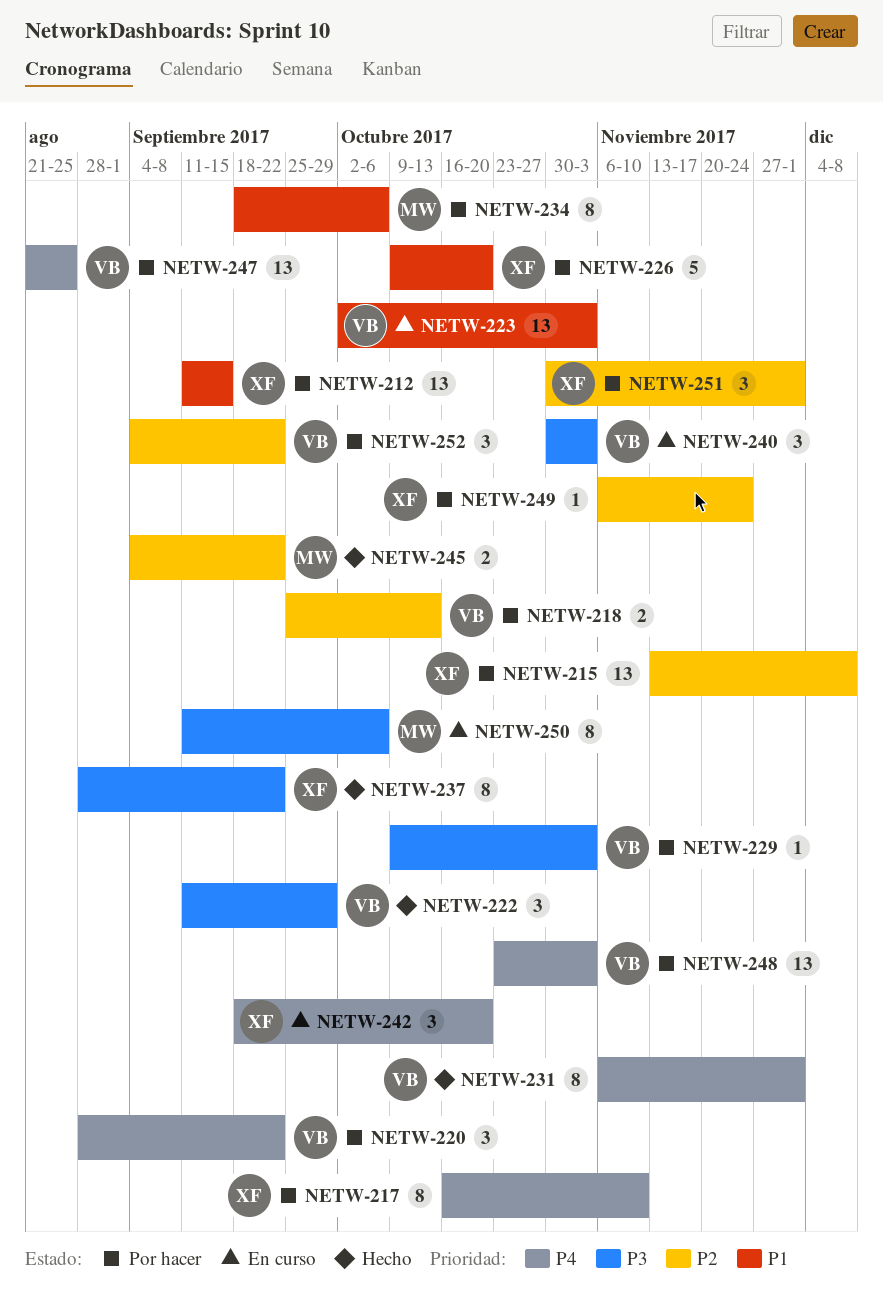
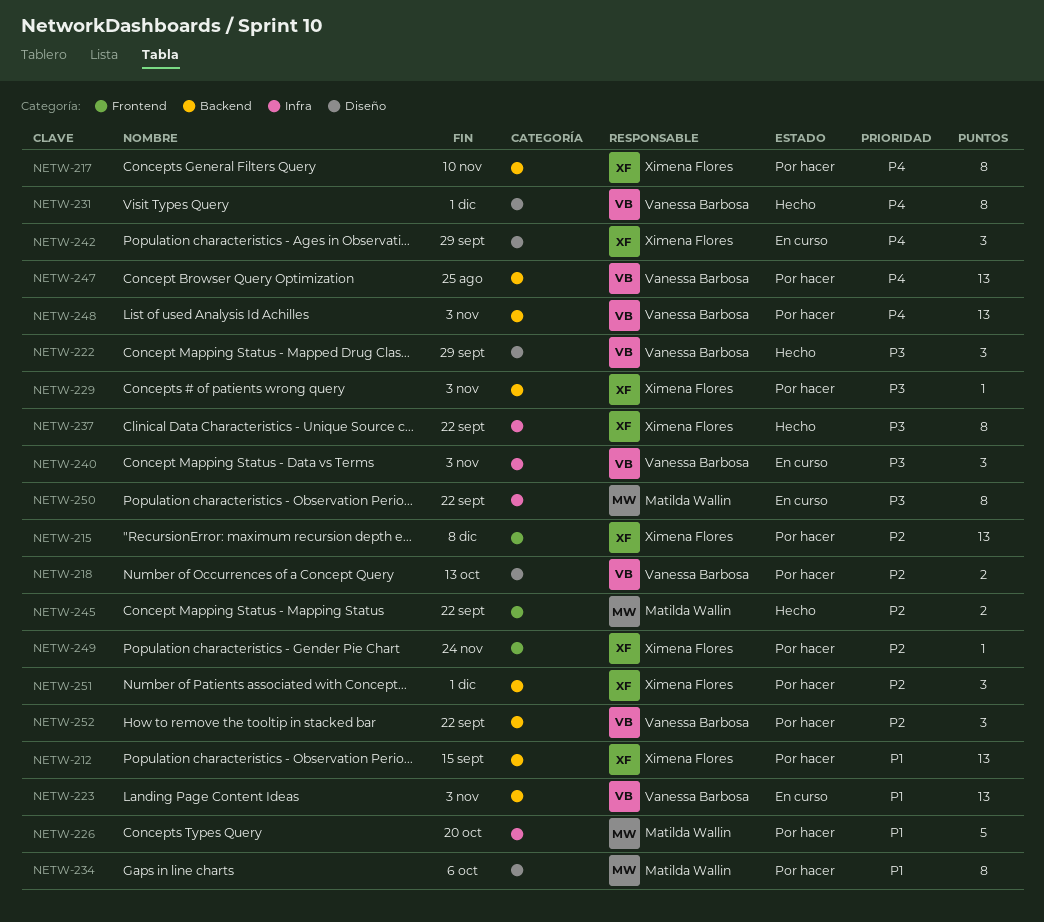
NETW-220: present -> none
NETW-226, owner: Ximena Flores -> Matilda Wallin
NETW-229, owner: Vanessa Barbosa -> Ximena Flores
NETW-242, due: Oct 20 -> Sep 29
NETW-250, due: Oct 6 -> Sep 22

